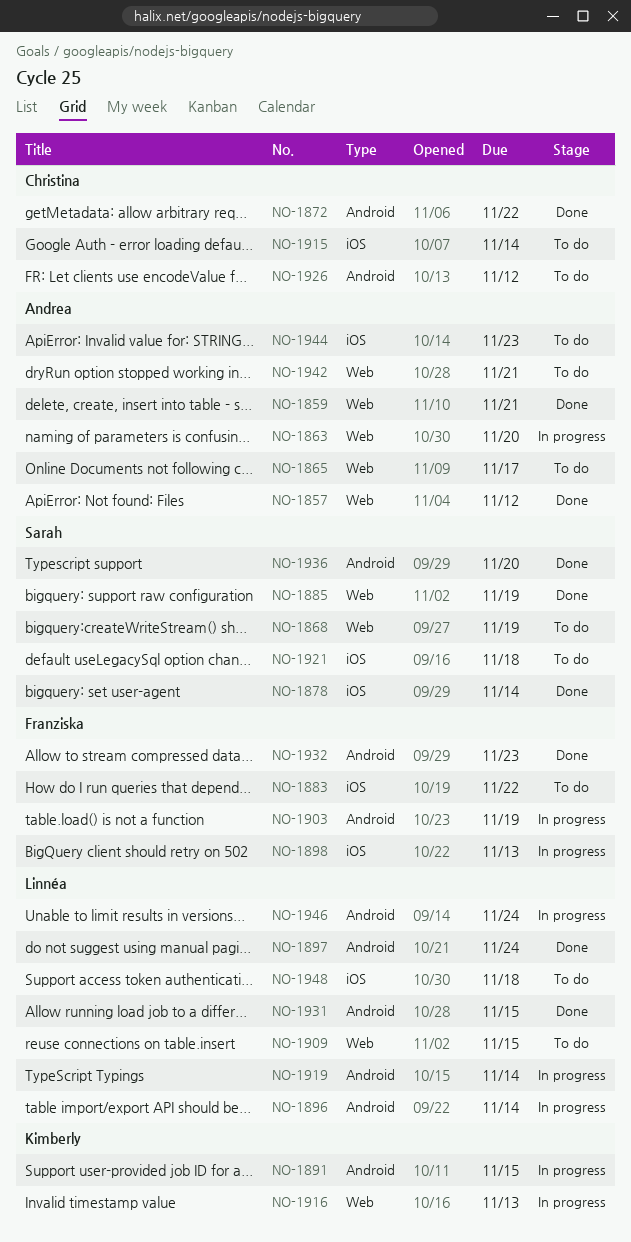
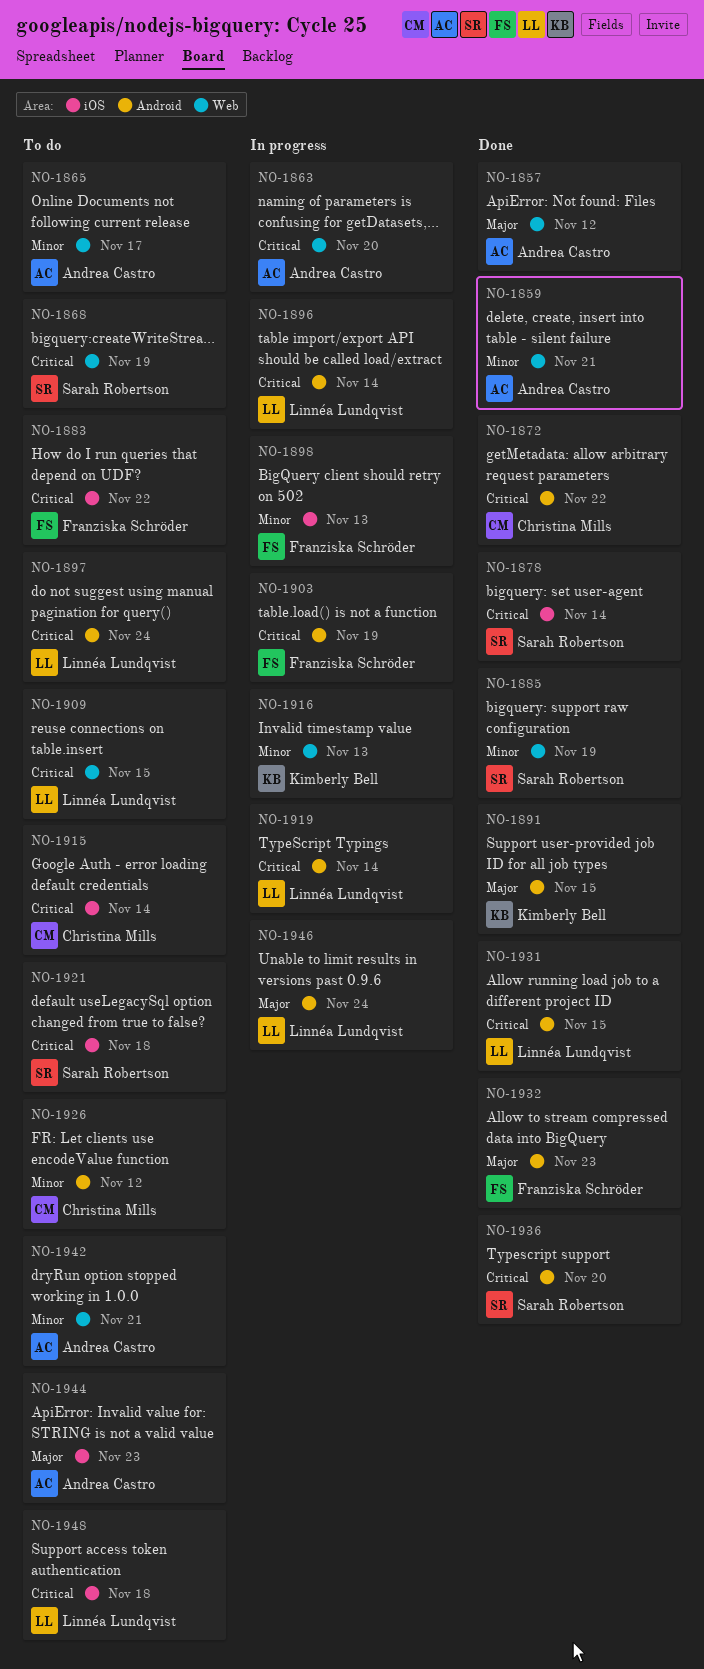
NO-1891, status: In progress -> Done
NO-1897, status: Done -> To do

